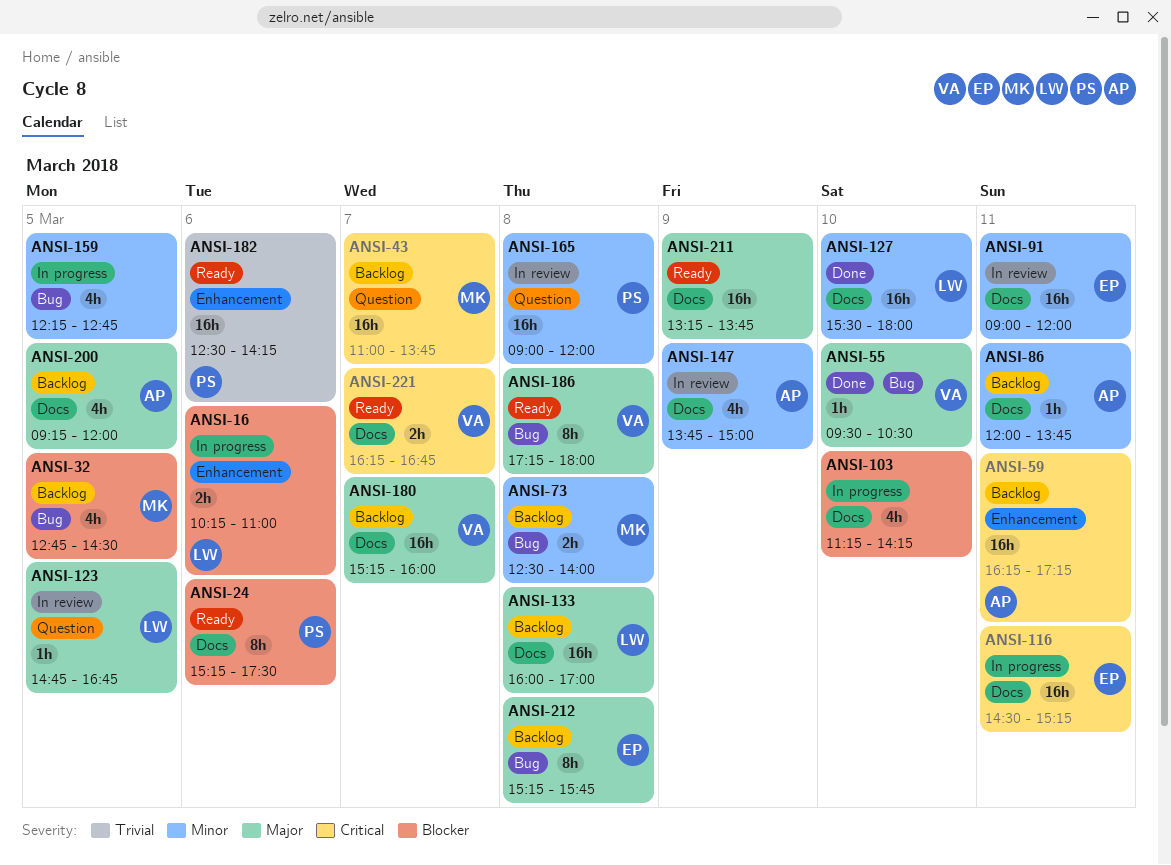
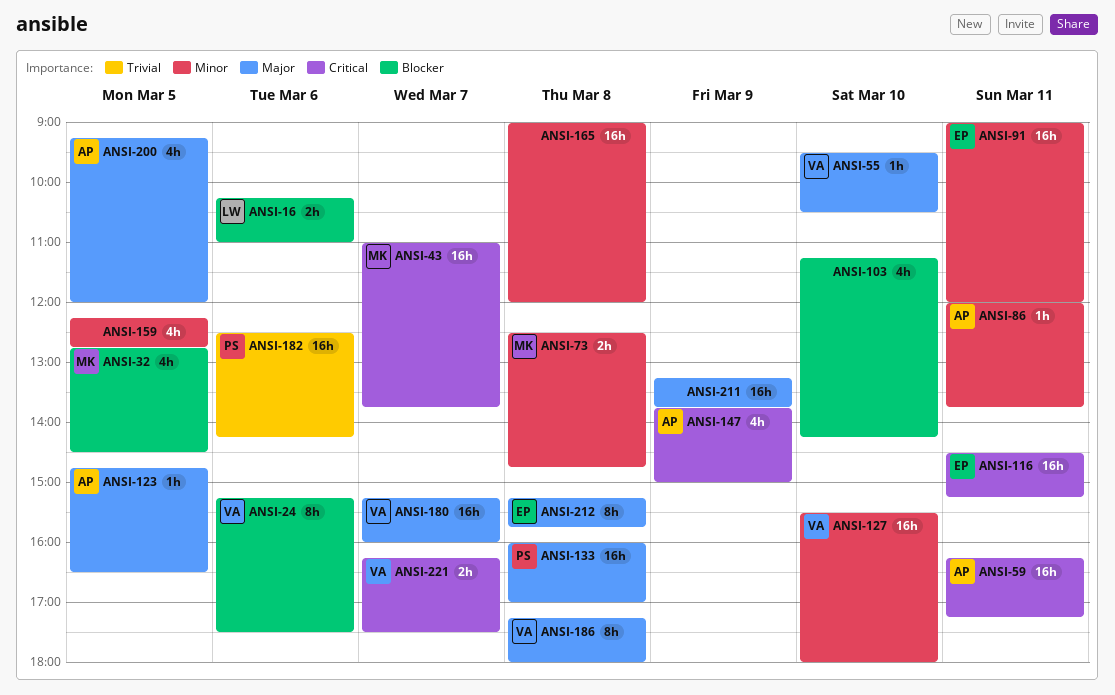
ANSI-24, owner: PS -> VA
ANSI-73, ends: 14:00 -> 14:45
ANSI-123, owner: LW -> AP
ANSI-123, ends: 16:45 -> 16:30
ANSI-127, owner: LW -> VA
ANSI-133, owner: LW -> PS
ANSI-147, priority: Minor -> Critical
ANSI-165, owner: PS -> none
ANSI-221, ends: 16:45 -> 17:30

